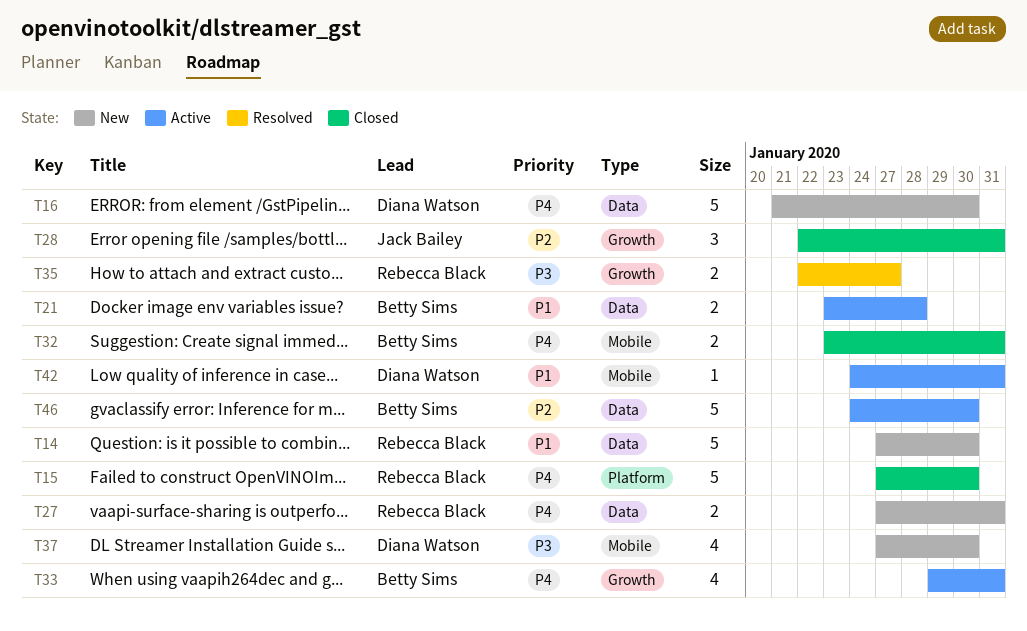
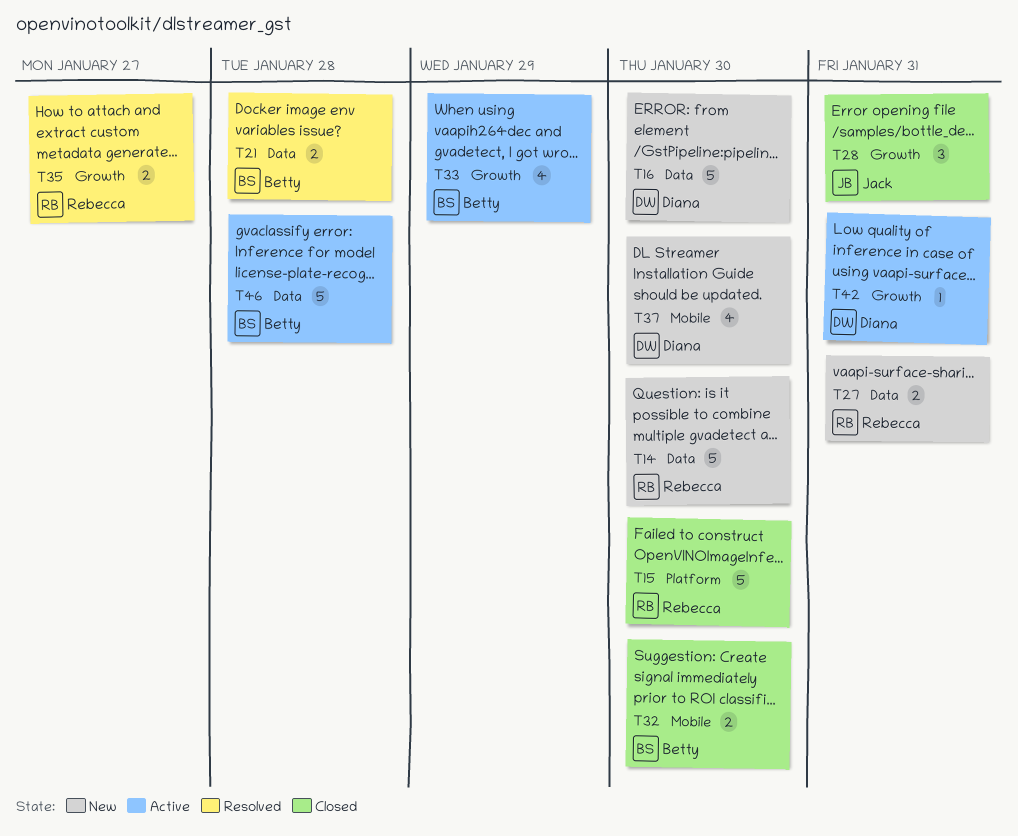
T21, status: Active -> Resolved
T32, due: Jan 31 -> Jan 30
T33, due: Jan 31 -> Jan 29
T42, label: Mobile -> Growth
T46, due: Jan 30 -> Jan 28

